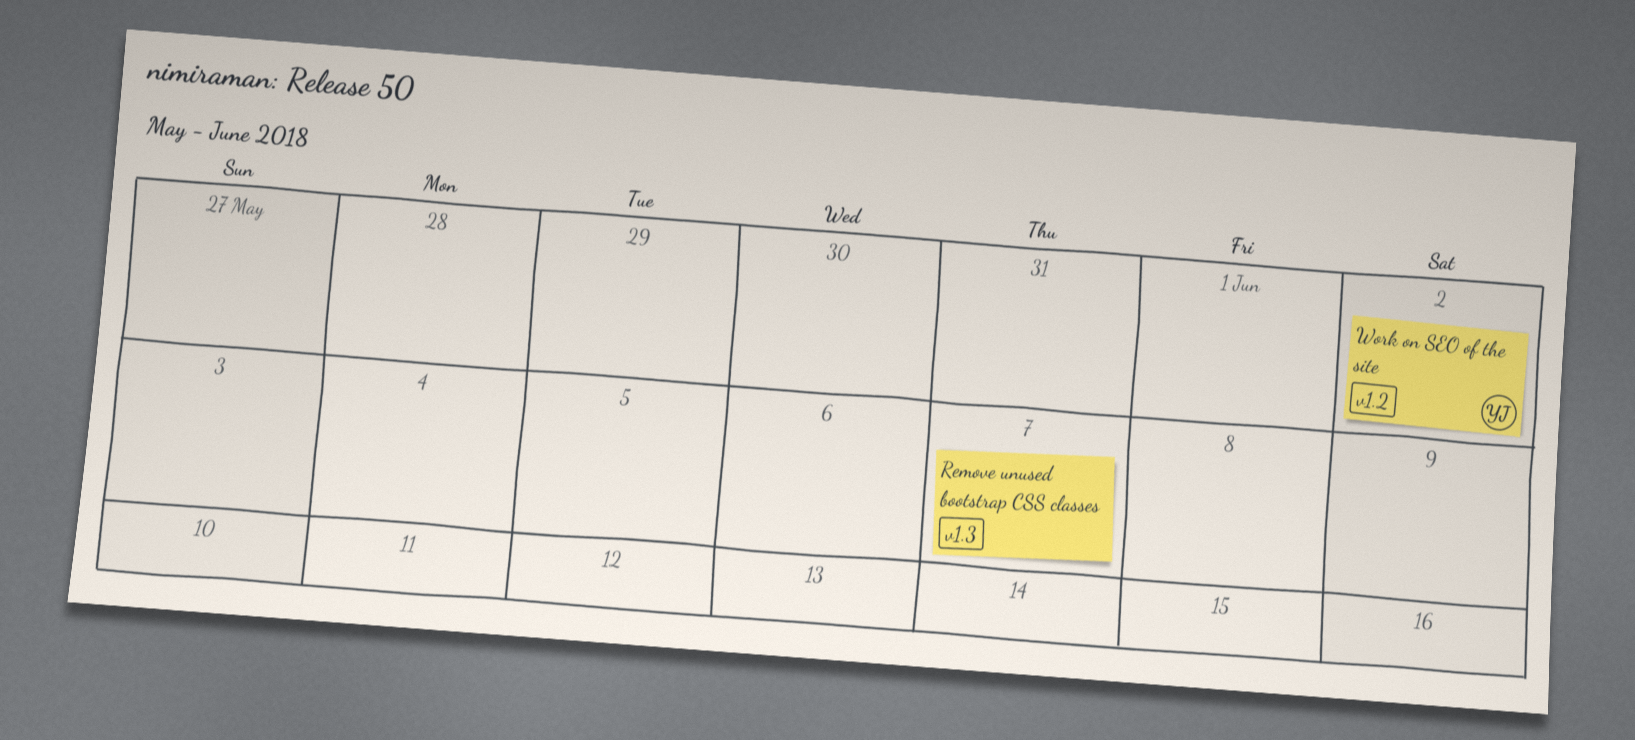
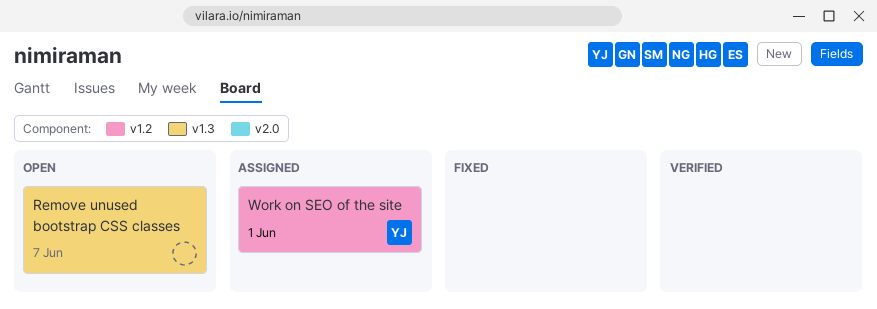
Work on SEO of the site, due: Jun 2 -> Jun 1

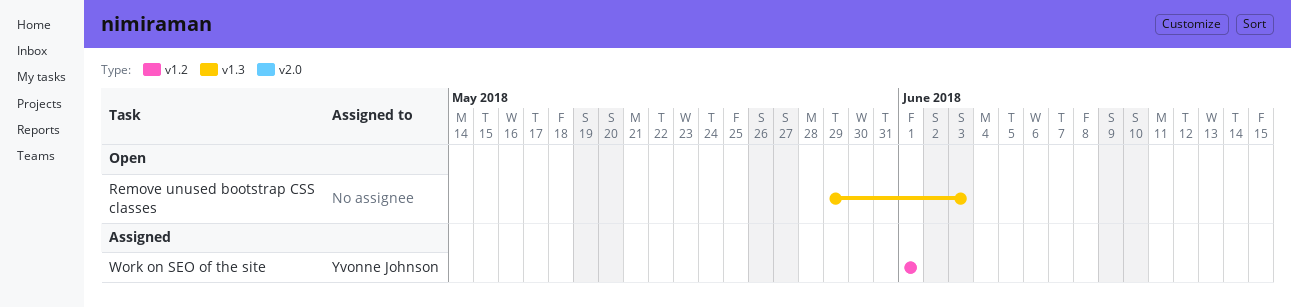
Remove unused bootstrap CSS classes, due: Jun 7 -> Jun 3

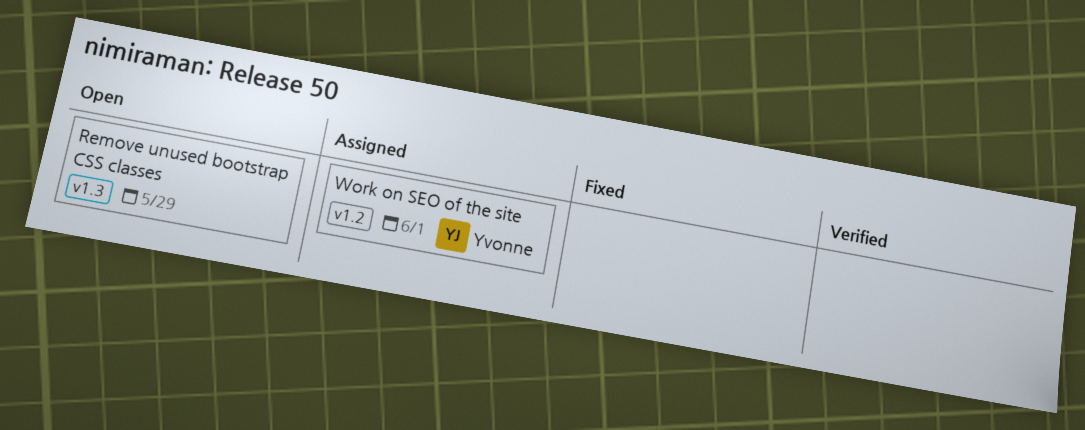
Remove unused bootstrap CSS classes, due: Jun 3 -> May 29

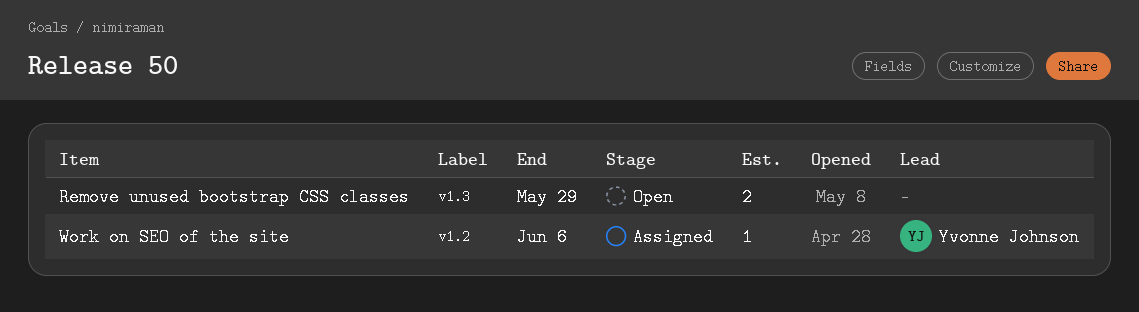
Work on SEO of the site, due: Jun 1 -> Jun 6

